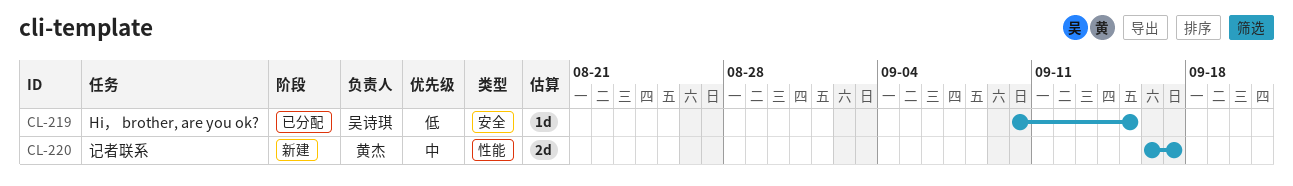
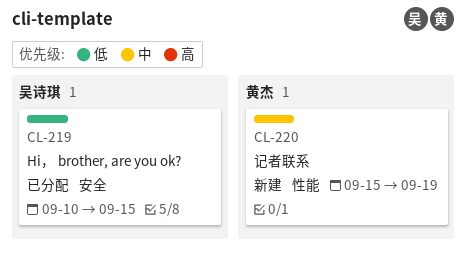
CL-220, start: Sep 16 -> Sep 15
CL-220, due: Sep 17 -> Sep 19

